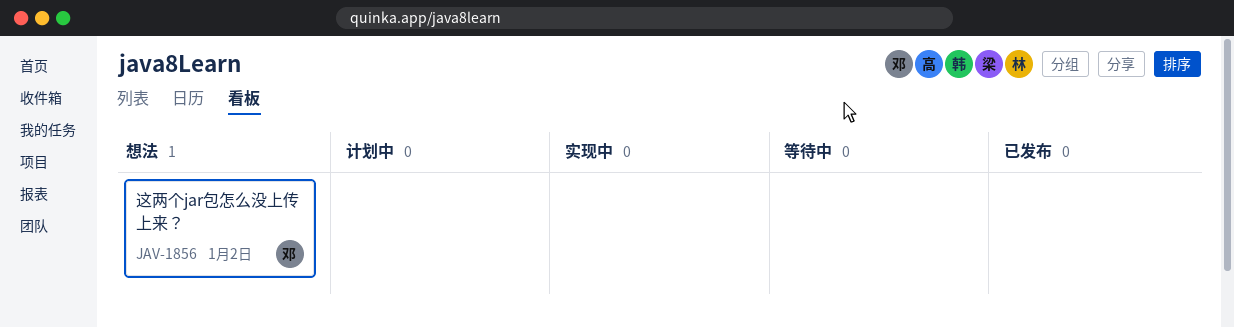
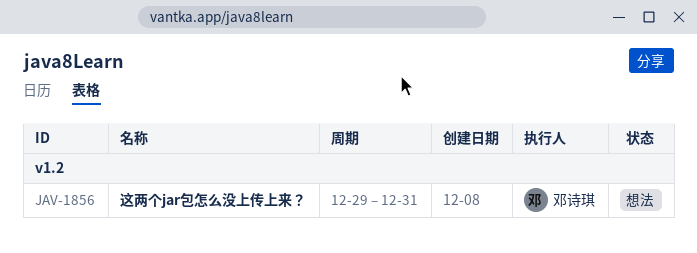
JAV-1856, due: Jan 2 -> Dec 31

